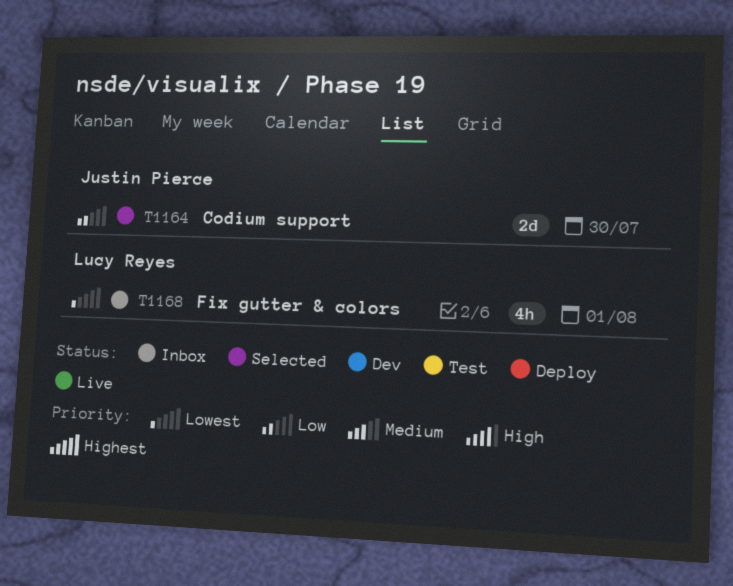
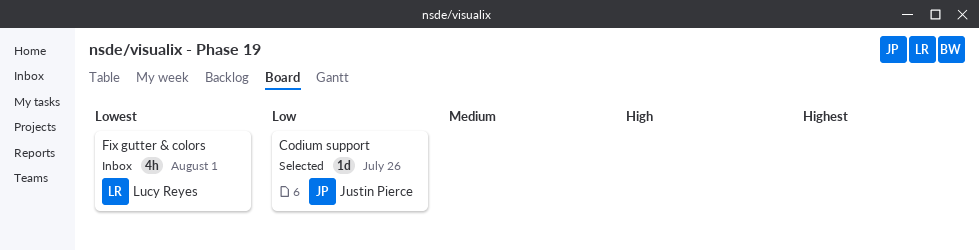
Codium support, estimate: 2d -> 1d
Codium support, due: Jul 30 -> Jul 26

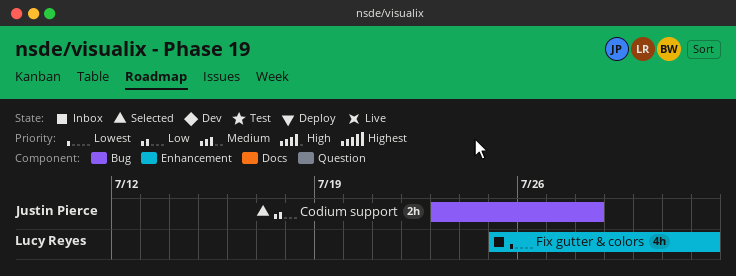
Codium support, estimate: 1d -> 2h
Codium support, due: Jul 26 -> Jul 28

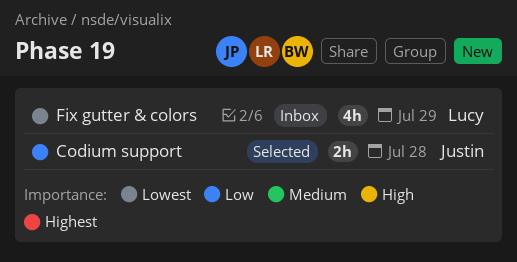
Fix gutter & colors, due: Aug 1 -> Jul 29

